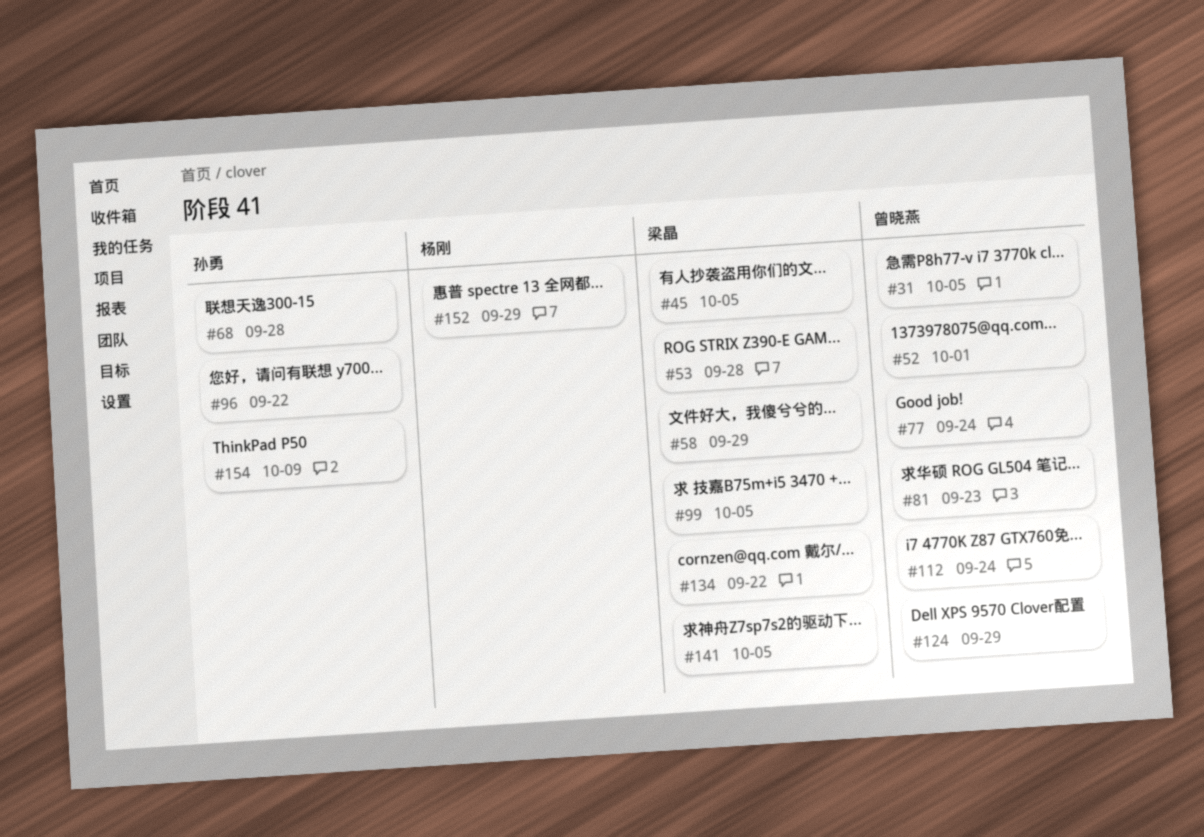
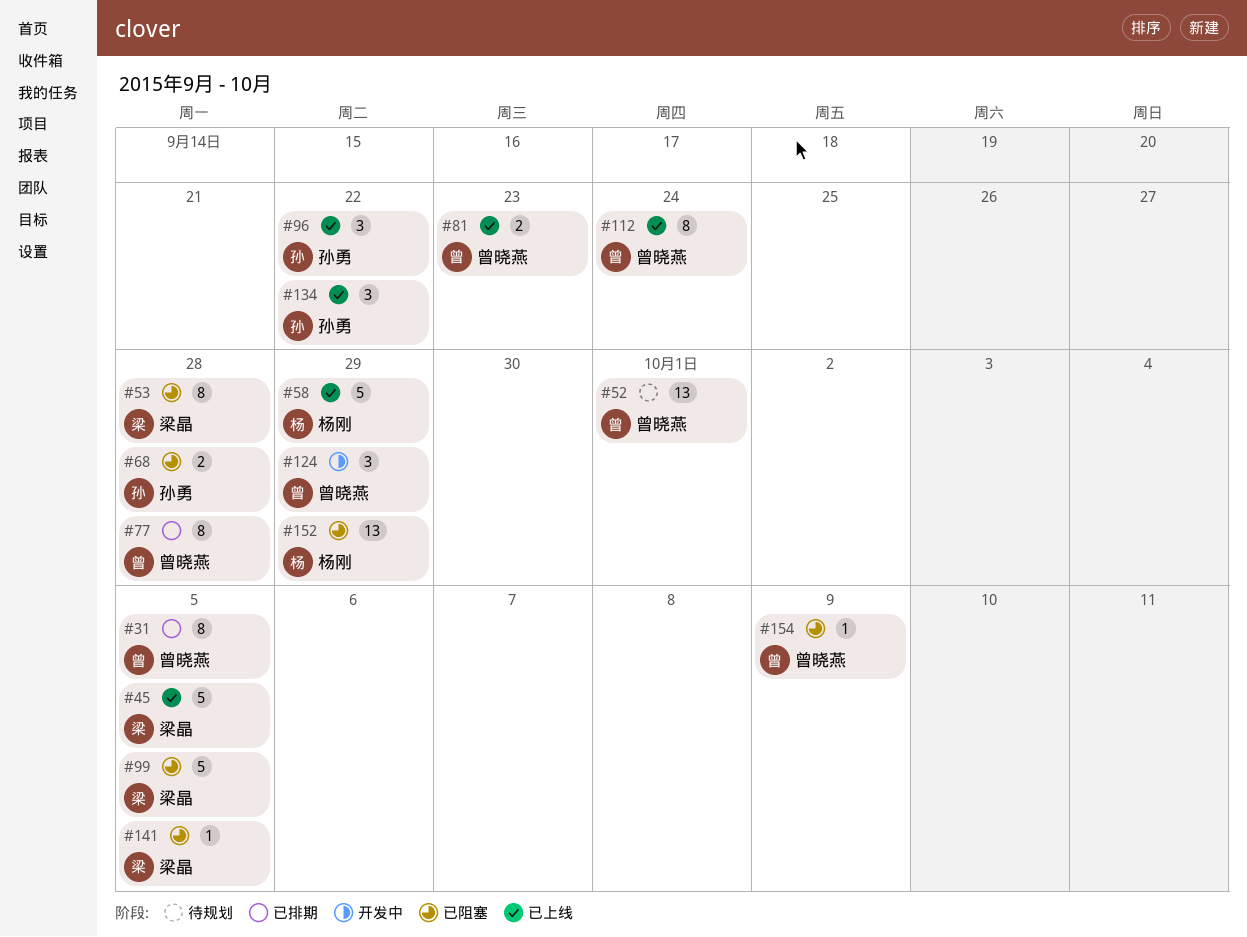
#58, owner: 梁晶 -> 杨刚
#77, due: Sep 24 -> Sep 28
#134, owner: 梁晶 -> 孙勇
#154, owner: 孙勇 -> 曾晓燕

